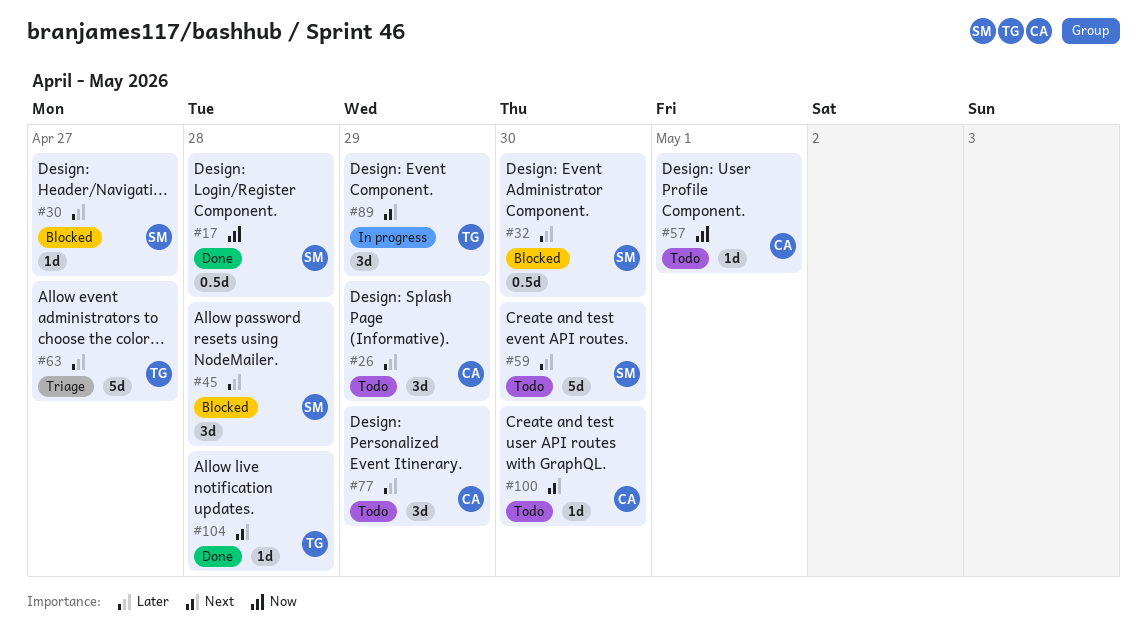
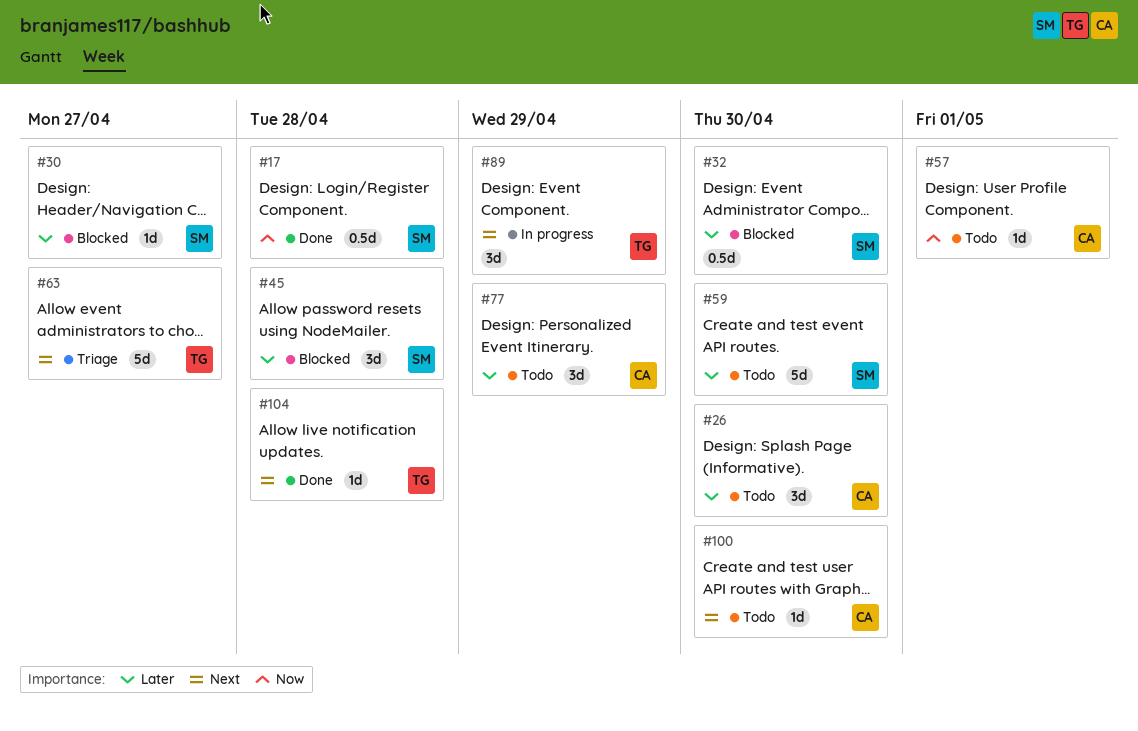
#26, due: Apr 29 -> Apr 30
#63, priority: Later -> Next

